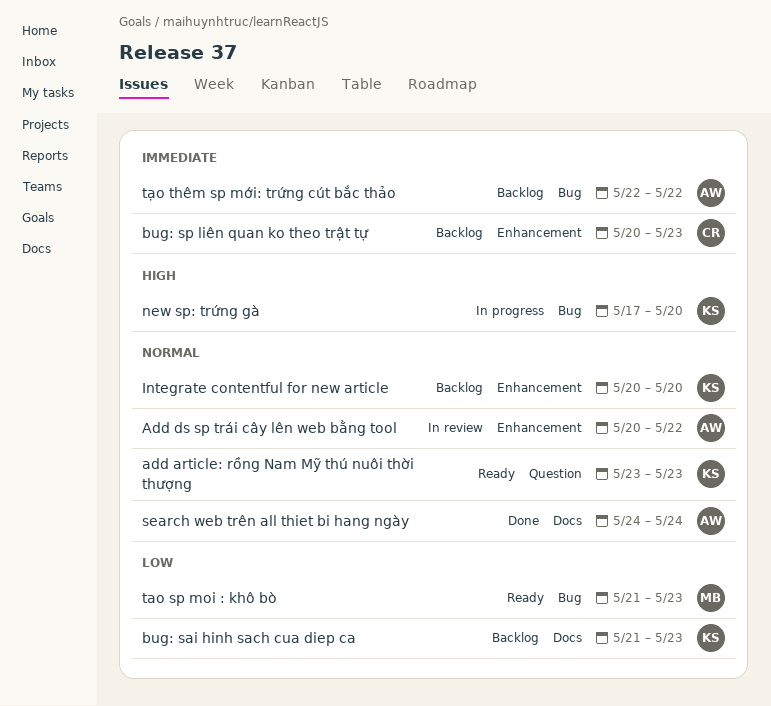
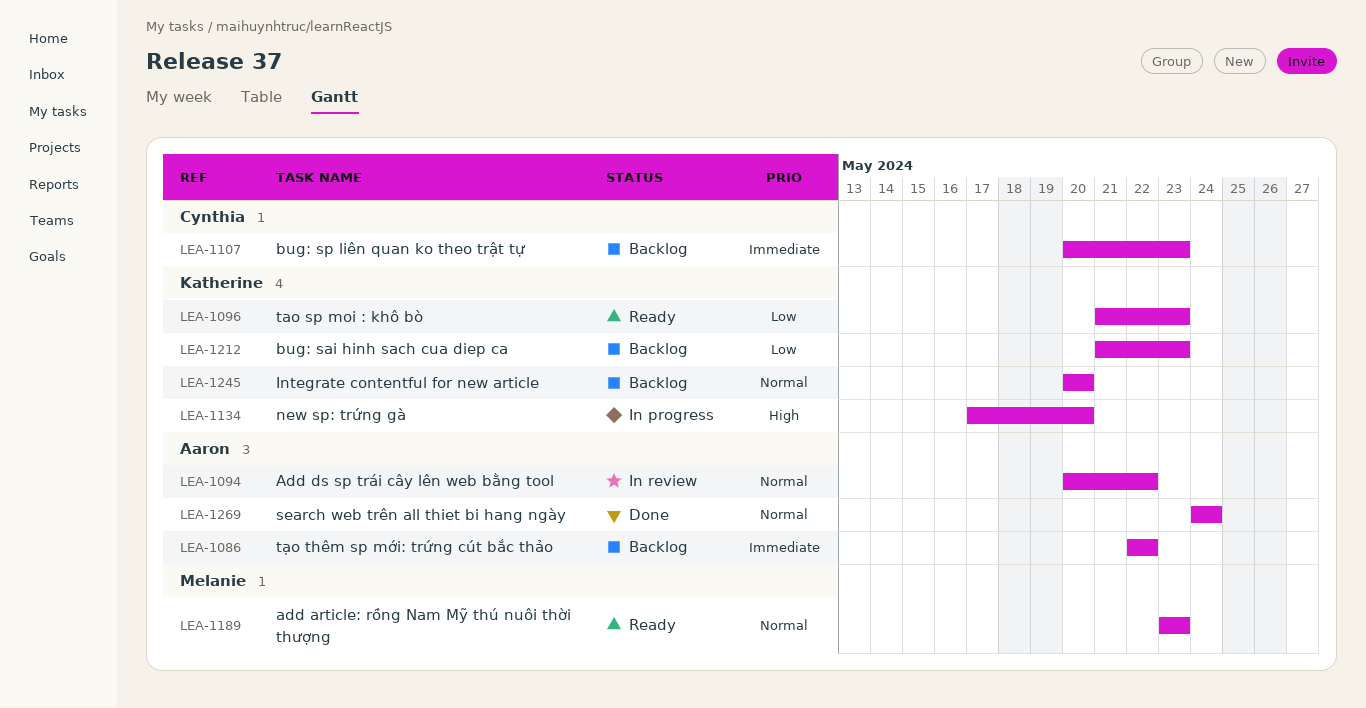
add article: rồng Nam Mỹ thú nuôi thời thượng, owner: Katherine -> Melanie
tao sp moi : khô bò, owner: Melanie -> Katherine

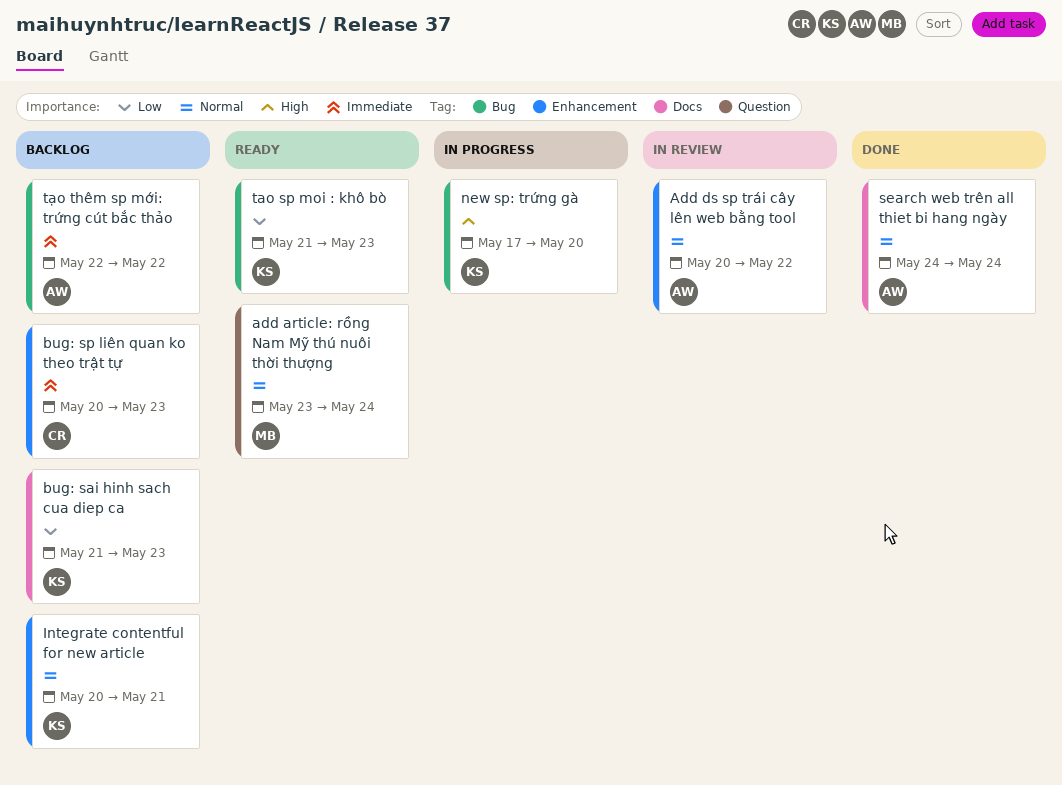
add article: rồng Nam Mỹ thú nuôi thời thượng, due: May 23 -> May 24
Integrate contentful for new article, due: May 20 -> May 21

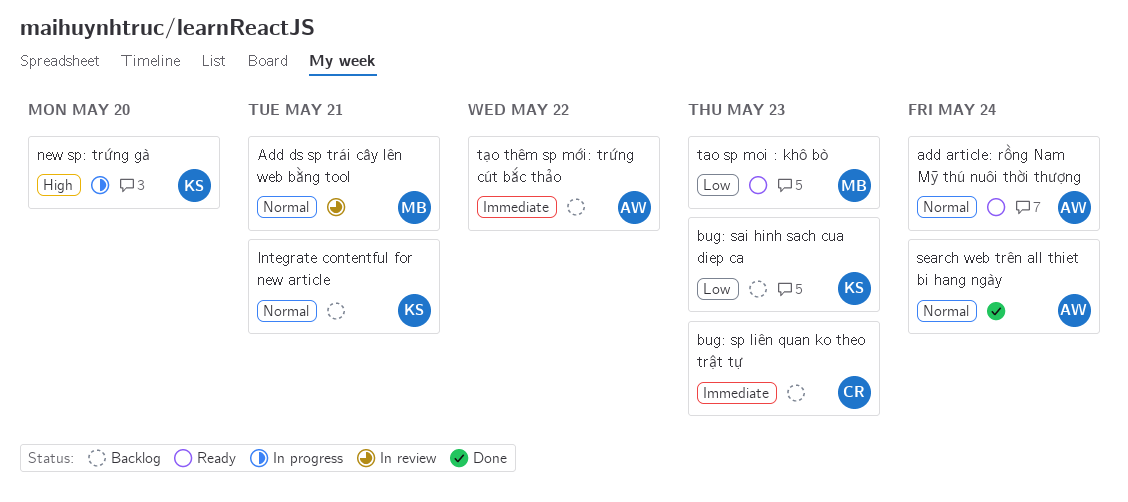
add article: rồng Nam Mỹ thú nuôi thời thượng, owner: MB -> AW
Add ds sp trái cây lên web bằng tool, owner: AW -> MB
Add ds sp trái cây lên web bằng tool, due: May 22 -> May 21
tao sp moi : khô bò, owner: KS -> MB

